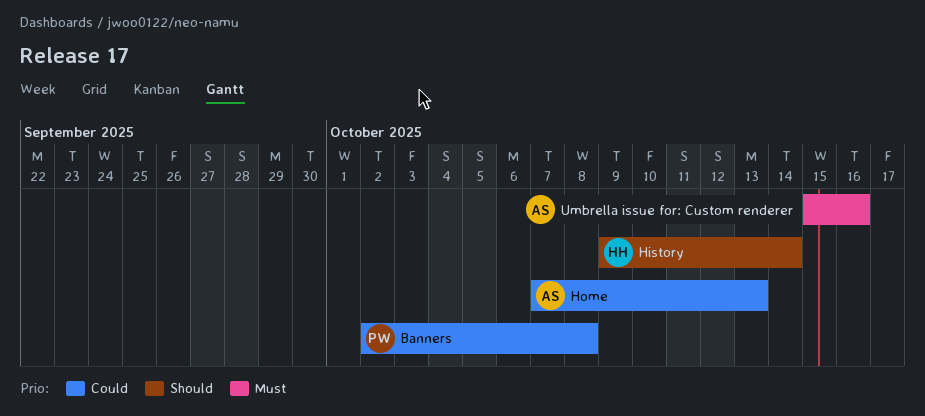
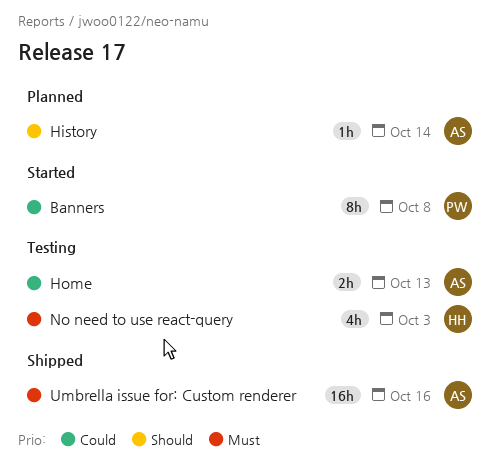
History, owner: HH -> AS
No need to use react-query: none -> present

